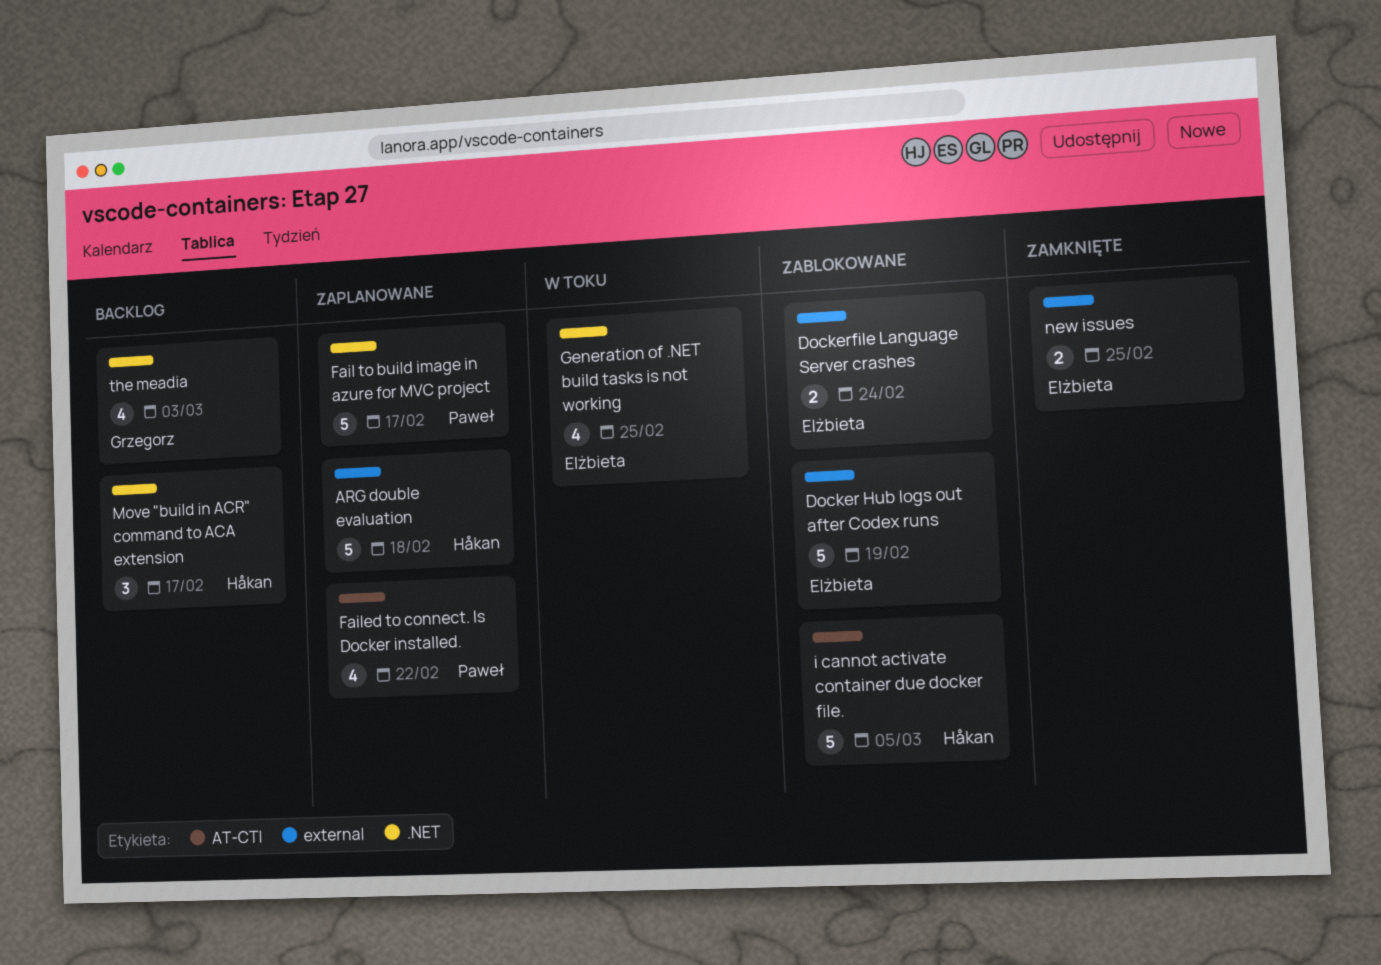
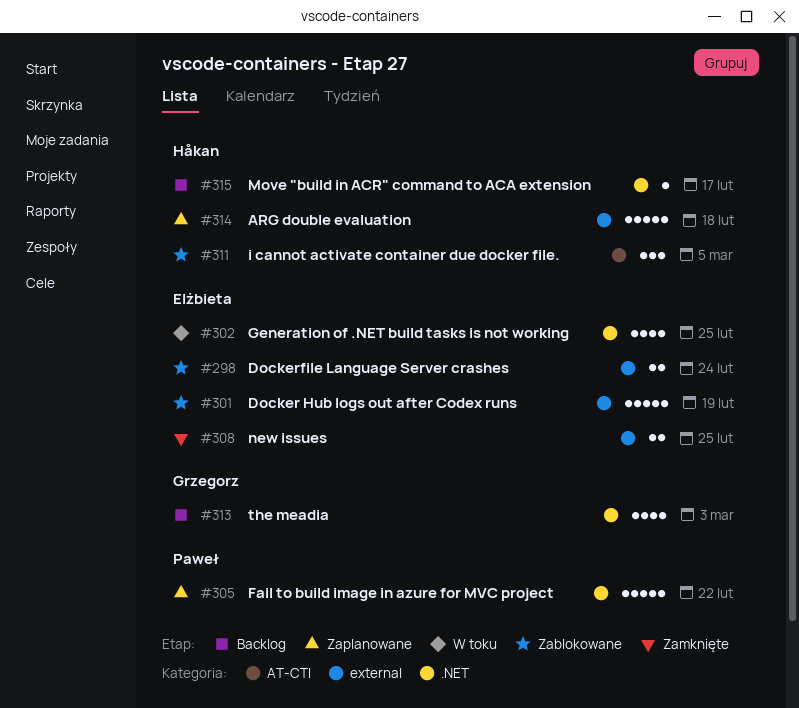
Fail to build image in azure for MVC project, due: Feb 17 -> Feb 22
Failed to connect. Is Docker installed.: present -> none
i cannot activate container due docker file., estimate: 5 -> 3
Move "build in ACR" command to ACA extension, estimate: 3 -> 1

